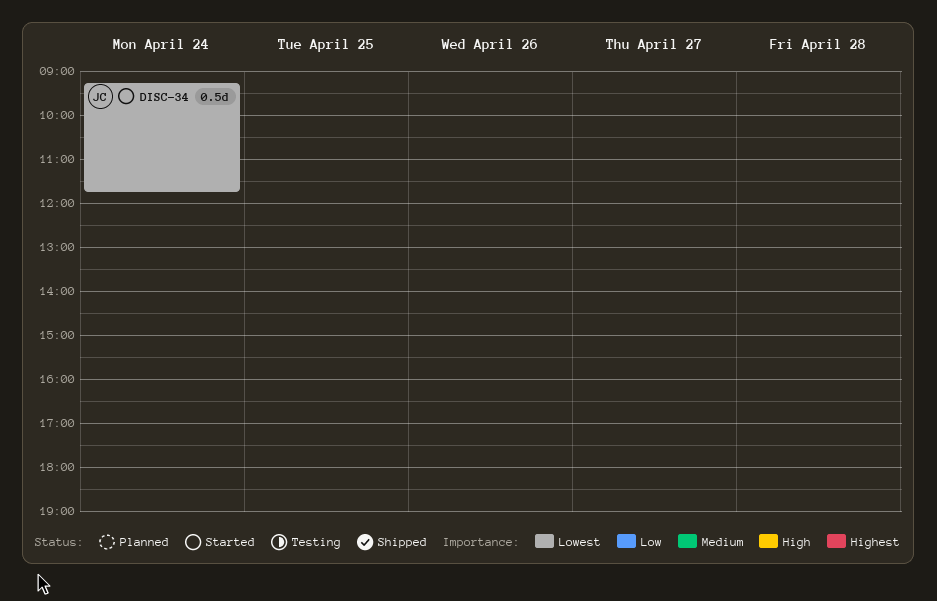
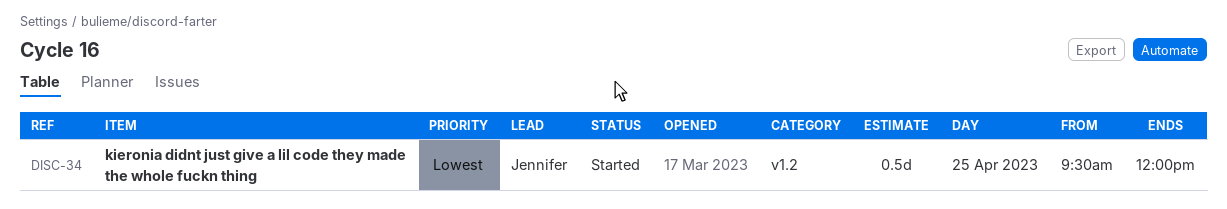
DISC-34, day: Apr 24 -> Apr 25
DISC-34, begins: 09:15 -> 09:30
DISC-34, ends: 11:45 -> 12:00

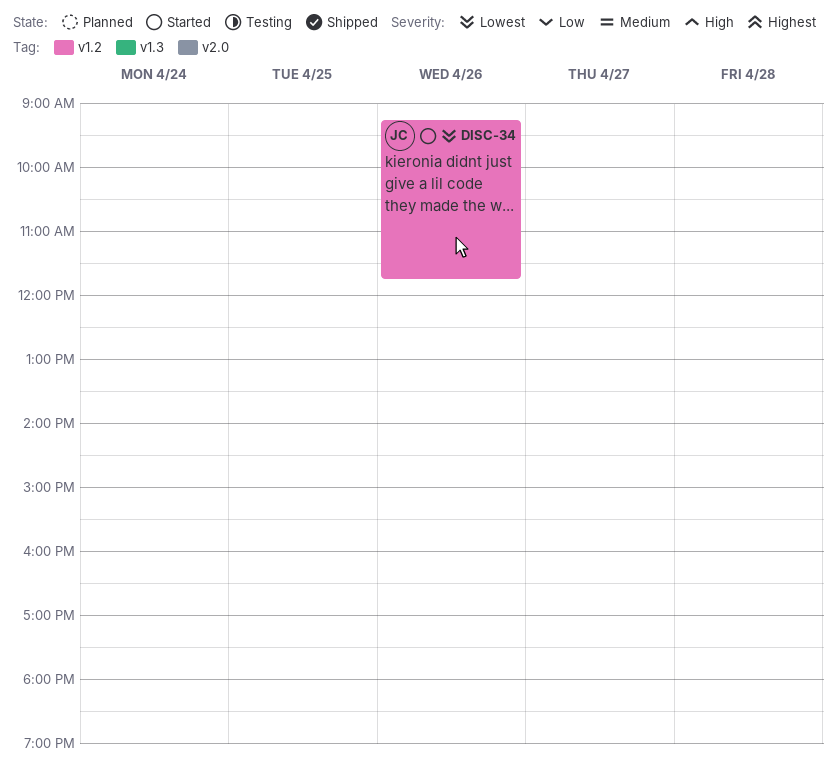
DISC-34, day: Apr 25 -> Apr 26
DISC-34, begins: 09:30 -> 09:15
DISC-34, ends: 12:00 -> 11:45

